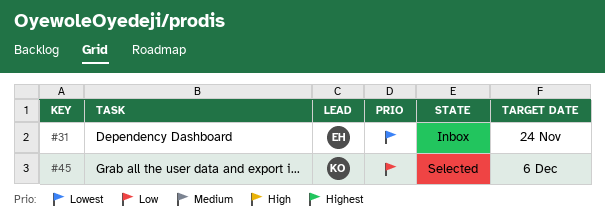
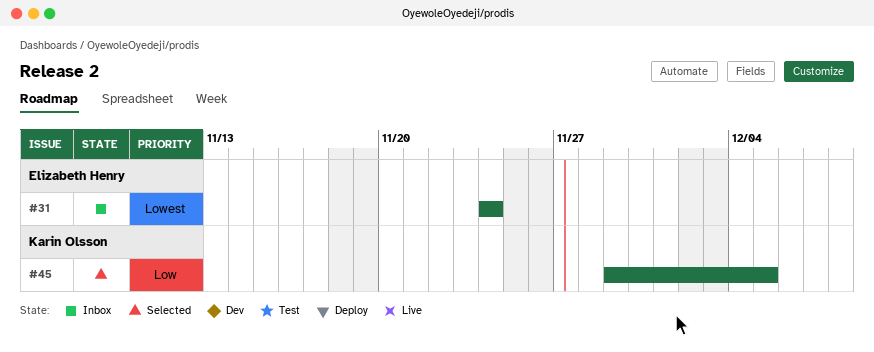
#45, due: Dec 6 -> Dec 5

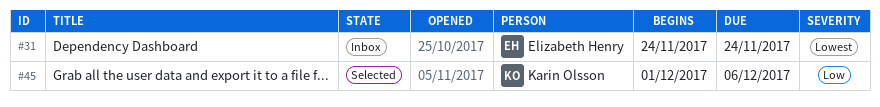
#45, start: Nov 29 -> Dec 1
#45, due: Dec 5 -> Dec 6

